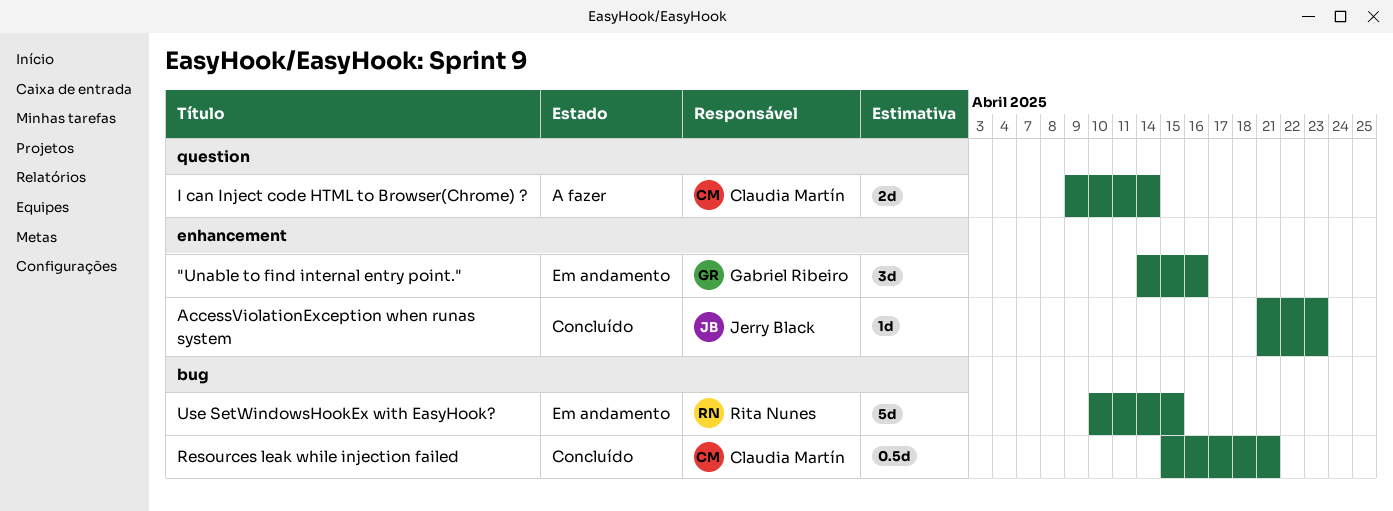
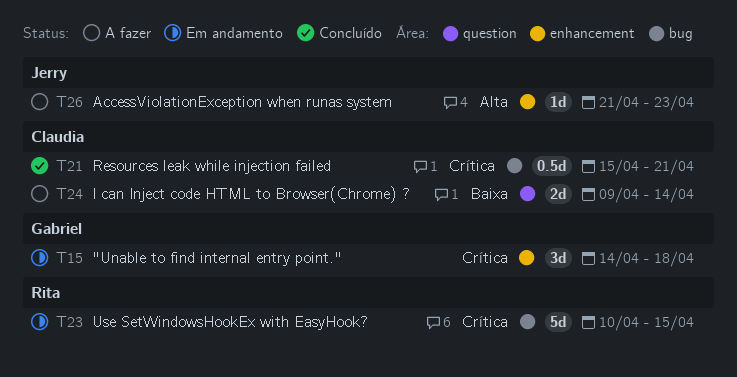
"Unable to find internal entry point.", due: Apr 16 -> Apr 18
AccessViolationException when runas system, status: Concluído -> A fazer

